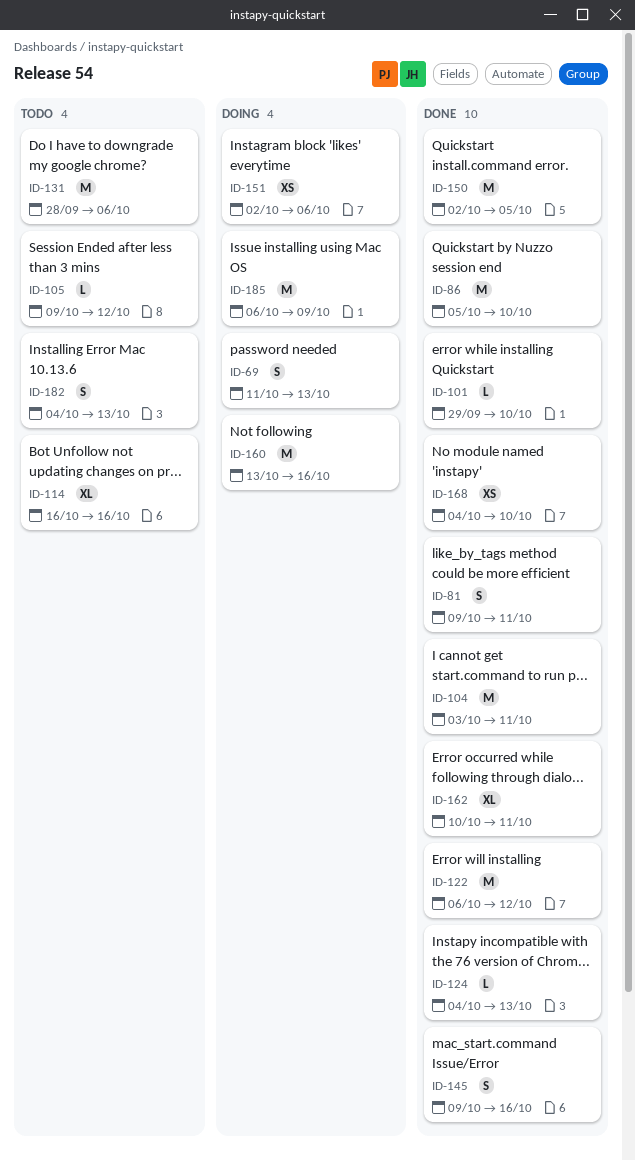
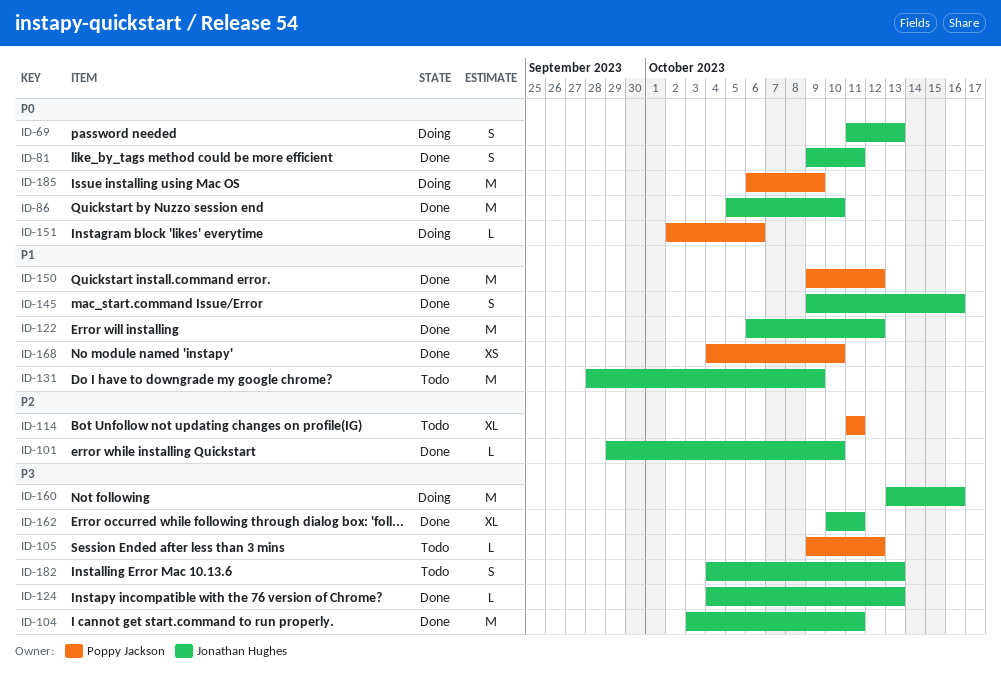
ID-114, start: Oct 16 -> Oct 11
ID-114, due: Oct 16 -> Oct 11
ID-131, due: Oct 6 -> Oct 9
ID-150, start: Oct 2 -> Oct 9
ID-150, due: Oct 5 -> Oct 12
ID-151, estimate: XS -> L

